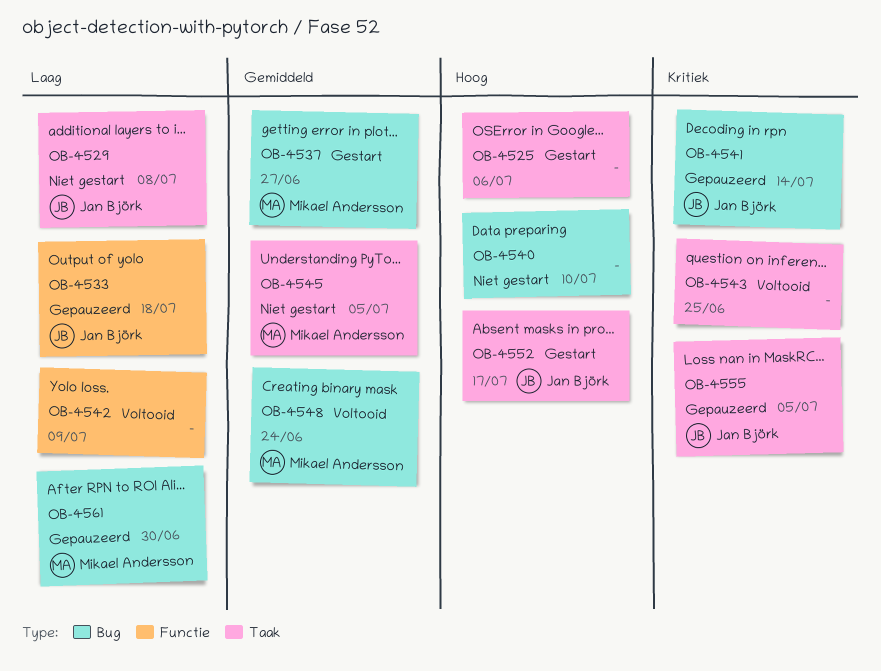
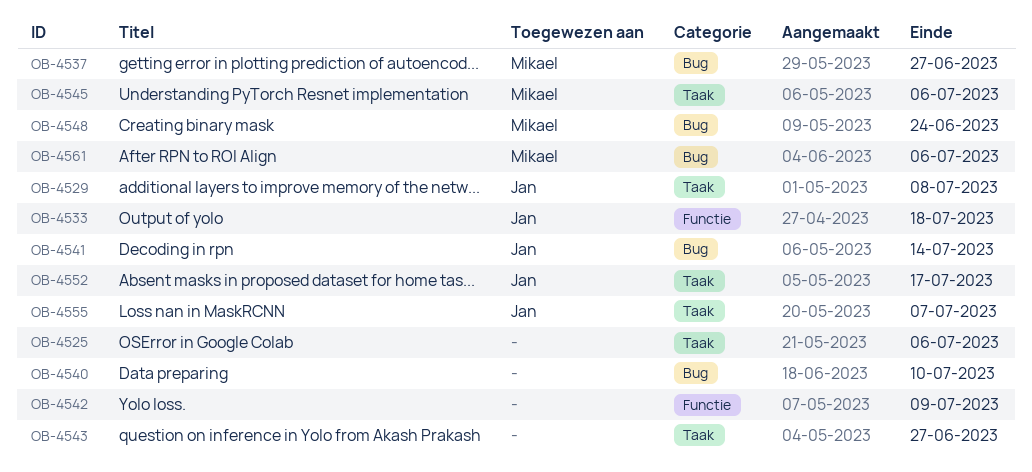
OB-4543, due: Jun 25 -> Jun 27
OB-4545, due: Jul 5 -> Jul 6
OB-4555, due: Jul 5 -> Jul 7
OB-4561, due: Jun 30 -> Jul 6

